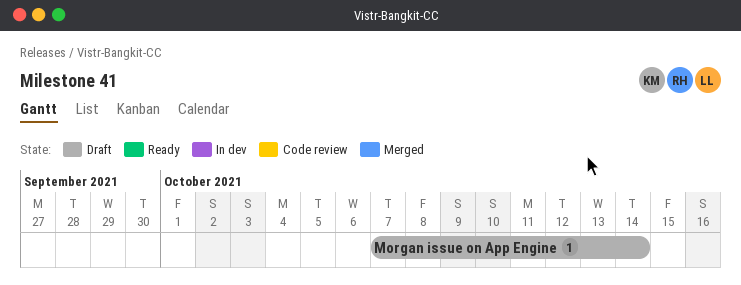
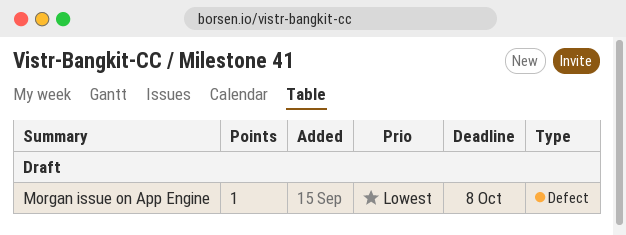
Morgan issue on App Engine, due: Oct 14 -> Oct 8

